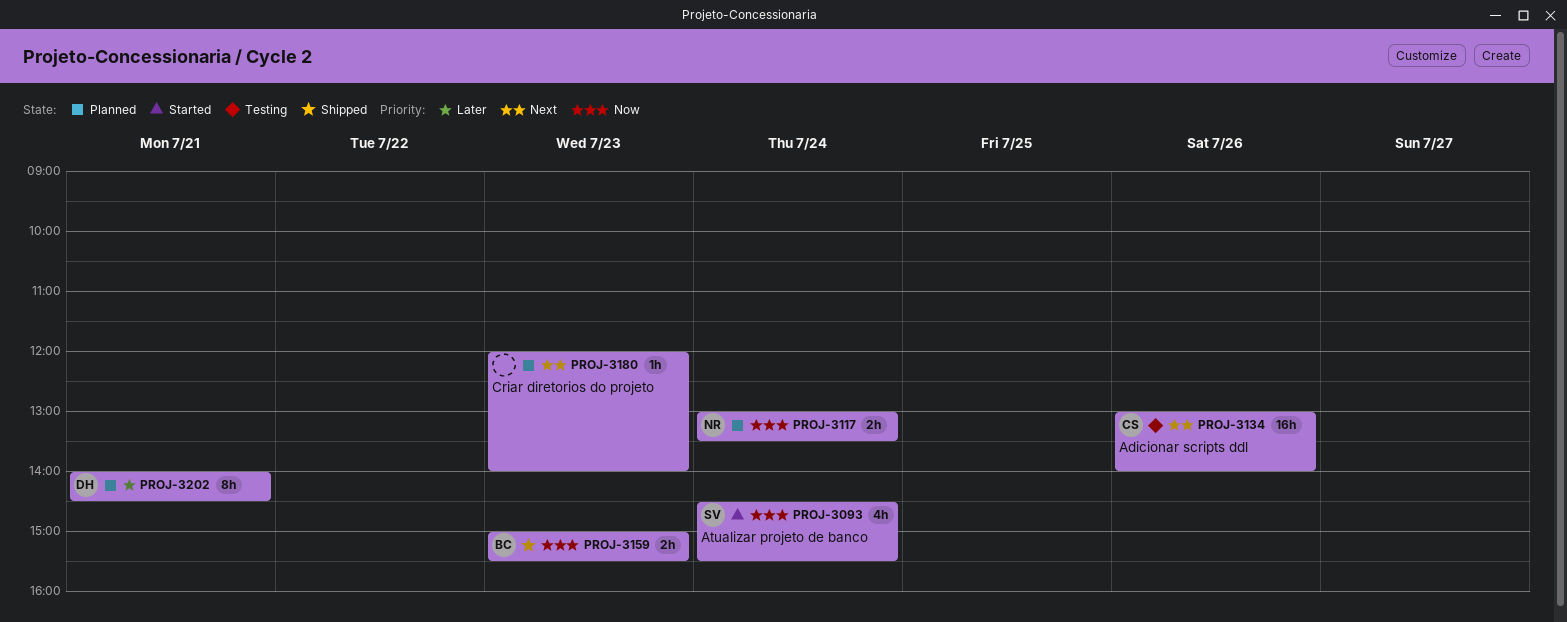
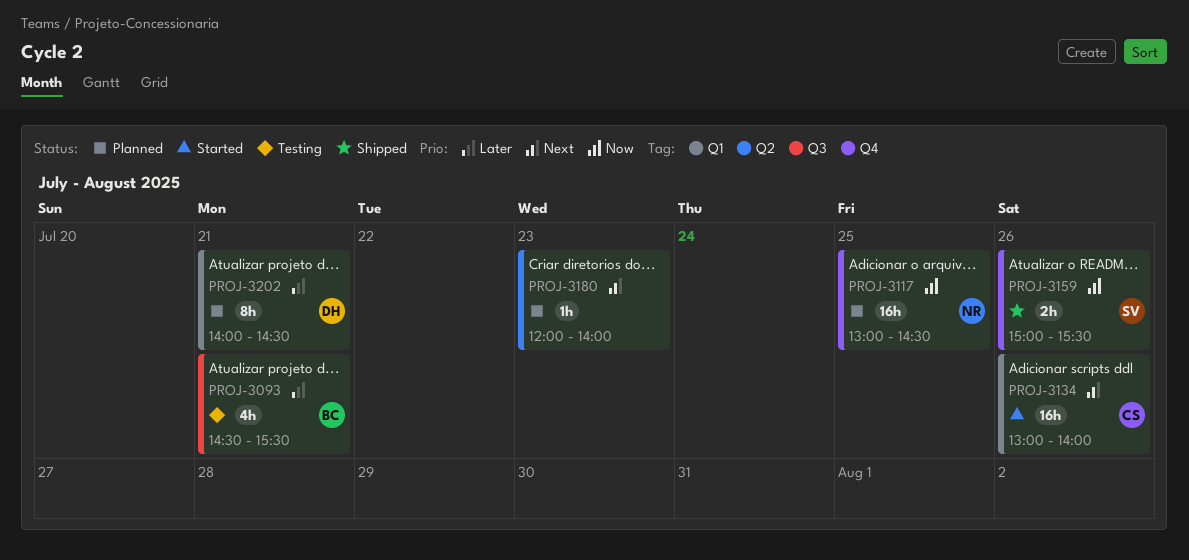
PROJ-3093, status: Started -> Testing
PROJ-3093, owner: SV -> BC
PROJ-3093, priority: Now -> Later
PROJ-3093, day: Jul 24 -> Jul 21
PROJ-3117, estimate: 2h -> 16h
PROJ-3117, day: Jul 24 -> Jul 25
PROJ-3117, ends: 13:30 -> 14:30
PROJ-3134, status: Testing -> Started
PROJ-3159, owner: BC -> SV
PROJ-3159, day: Jul 23 -> Jul 26

